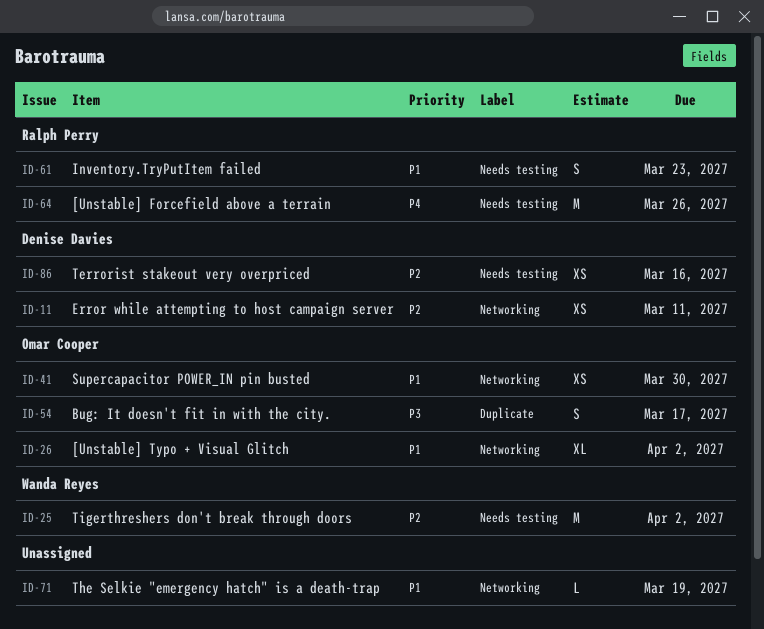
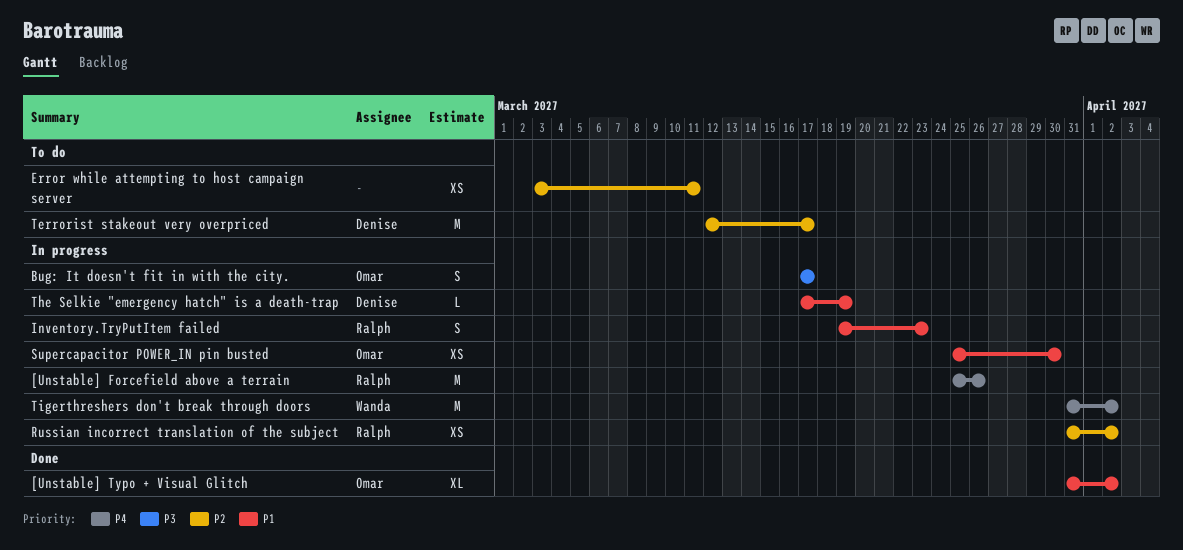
Error while attempting to host campaign server, owner: Denise Davies -> none
Russian incorrect translation of the subject: none -> present
Terrorist stakeout very overpriced, estimate: XS -> M
Terrorist stakeout very overpriced, due: Mar 16 -> Mar 17
The Selkie "emergency hatch" is a death-trap, owner: none -> Denise Davies
Tigerthreshers don't break through doors, priority: P2 -> P4

